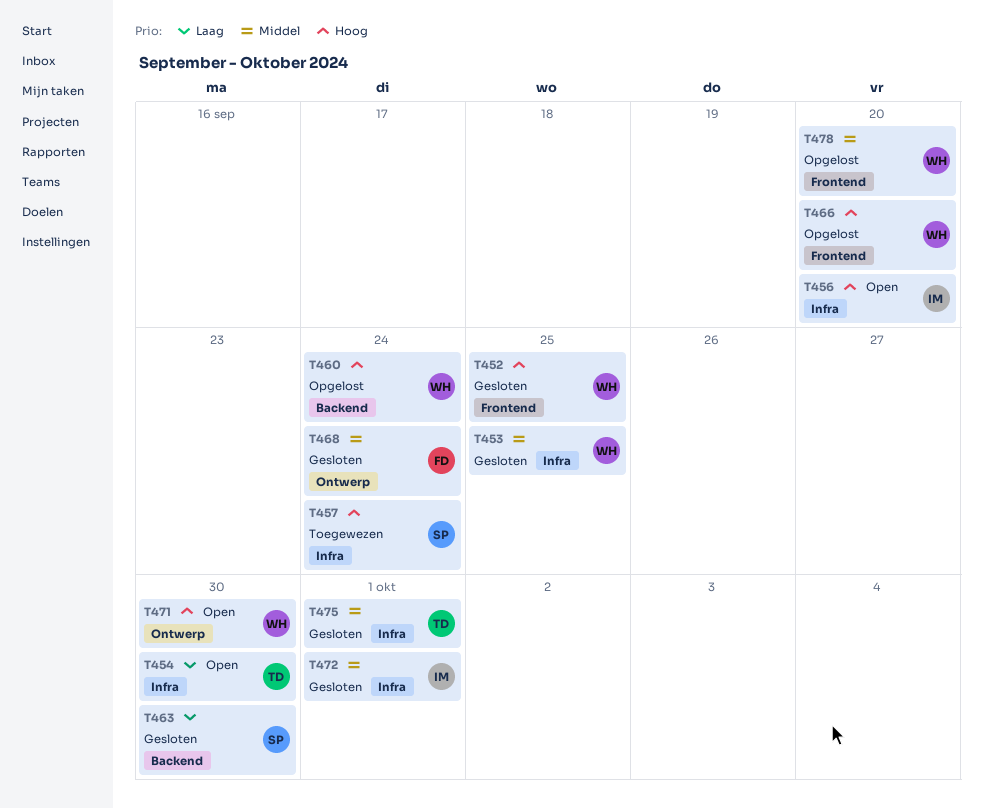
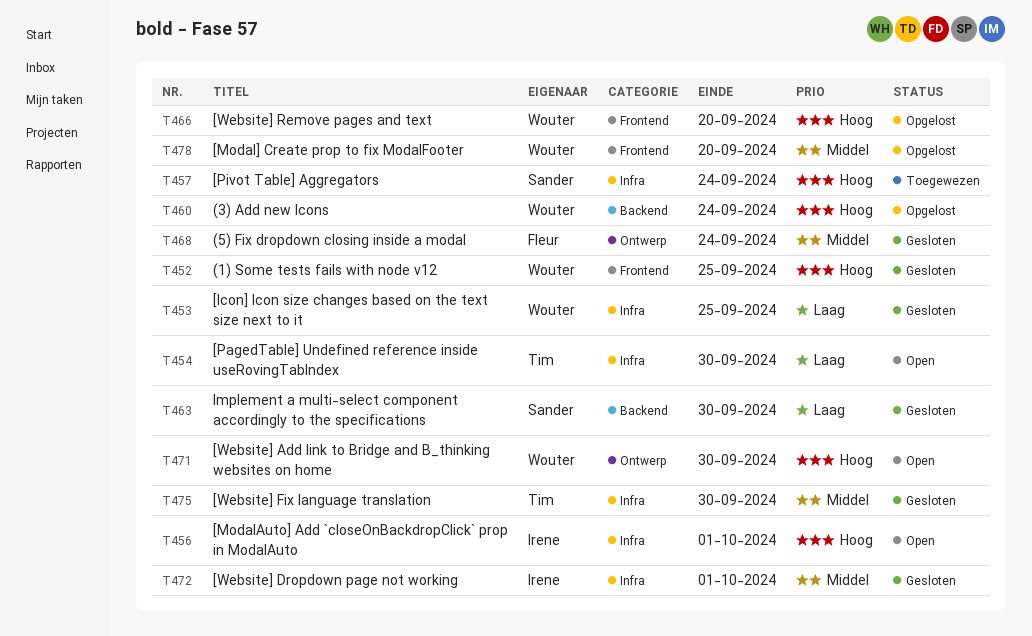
T453, priority: Middel -> Laag
T456, due: Sep 20 -> Oct 1
T475, due: Oct 1 -> Sep 30

